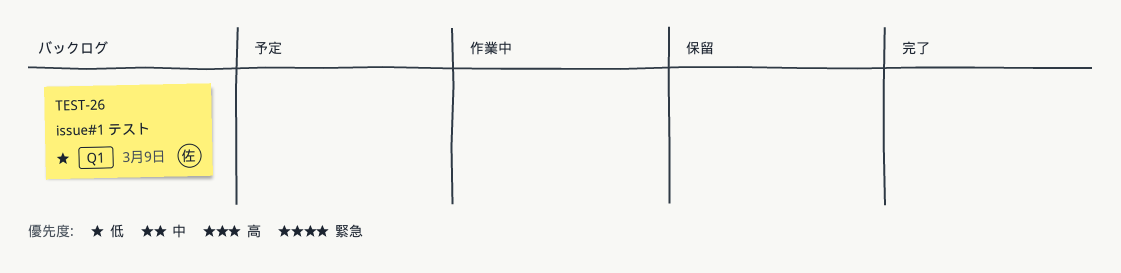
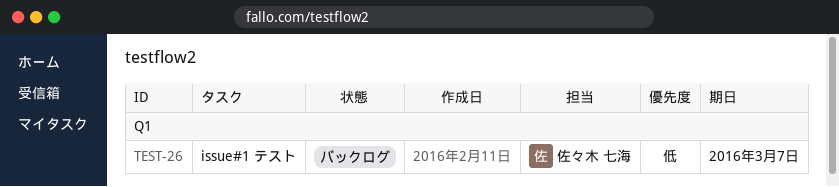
TEST-26, due: Mar 9 -> Mar 7

